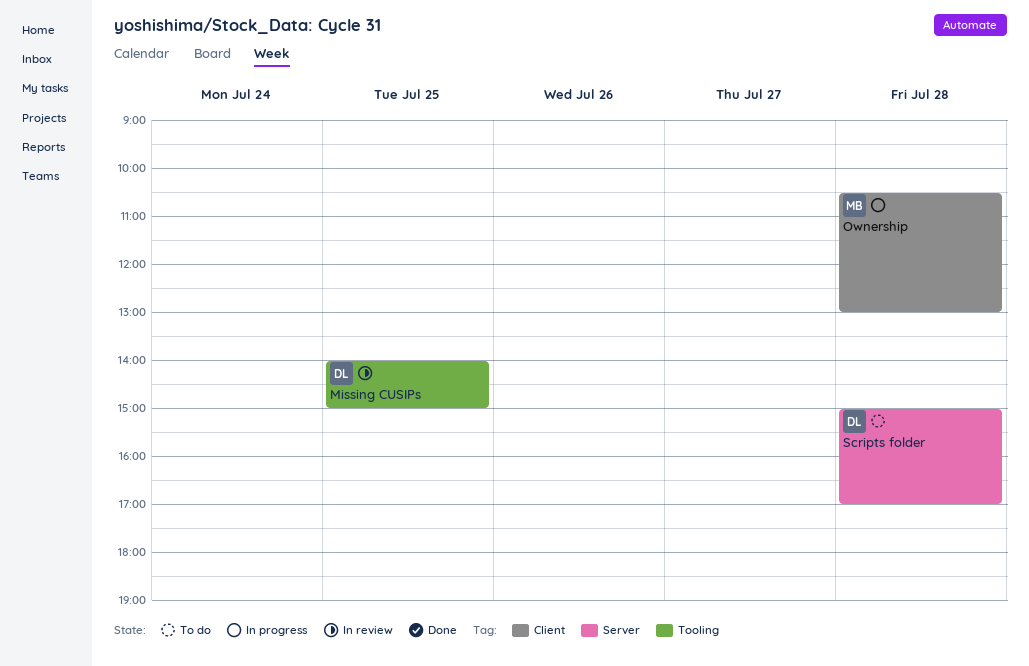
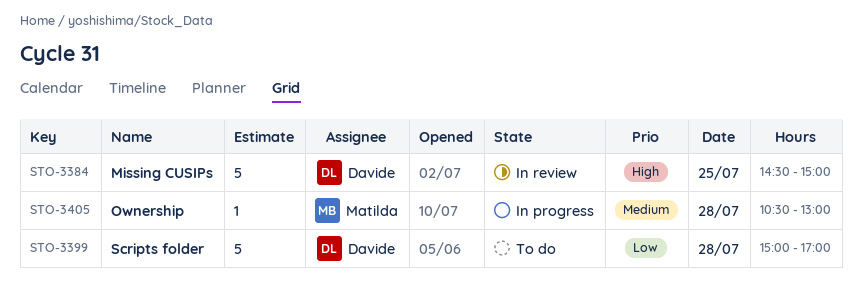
Missing CUSIPs, begins: 14:00 -> 14:30

